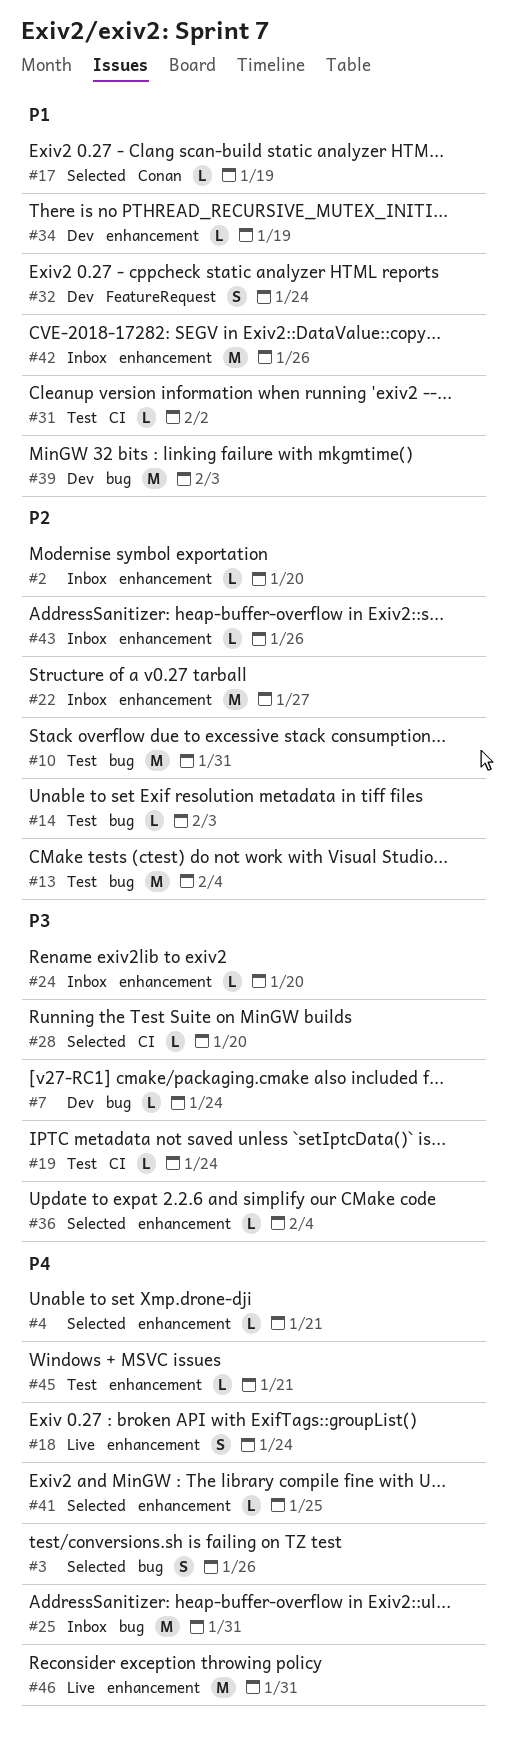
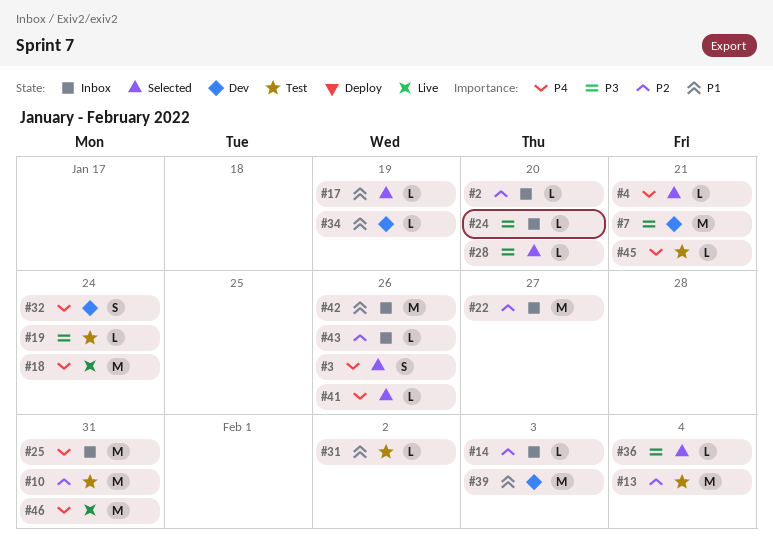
#7, estimate: L -> M
#7, due: Jan 24 -> Jan 21
#14, status: Test -> Inbox
#18, estimate: S -> M
#32, priority: P1 -> P4
#41, due: Jan 25 -> Jan 26

